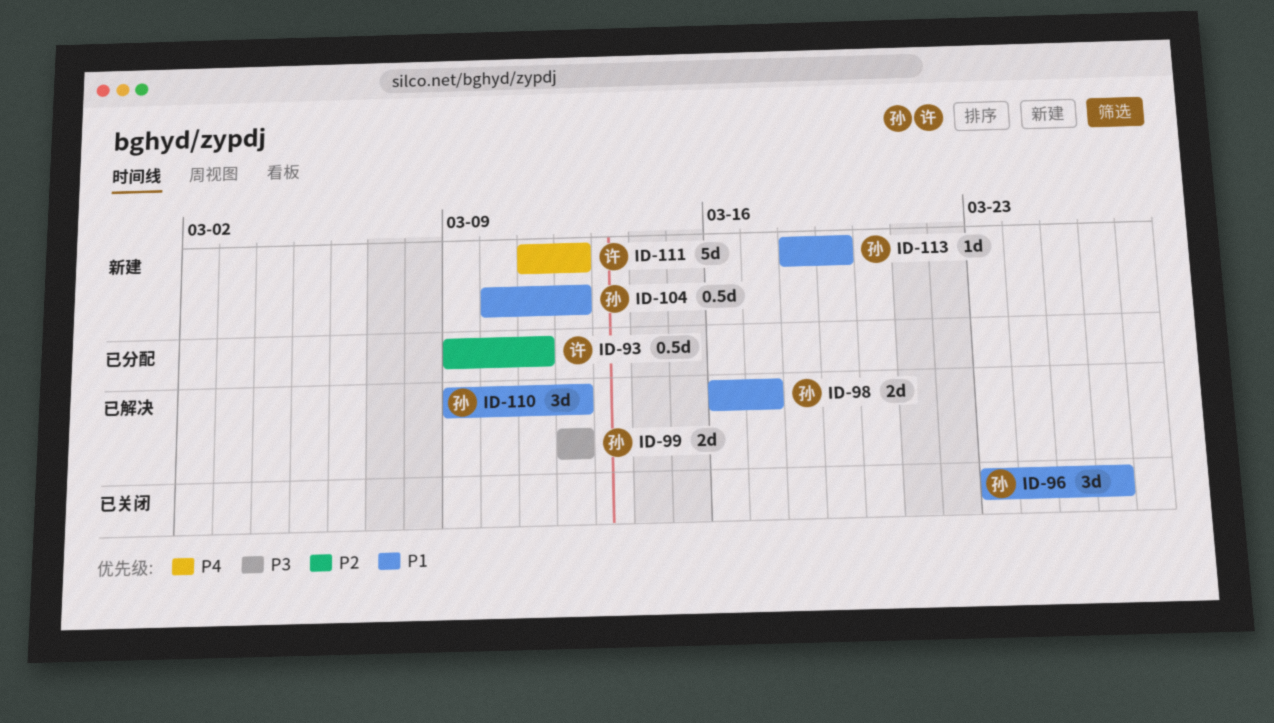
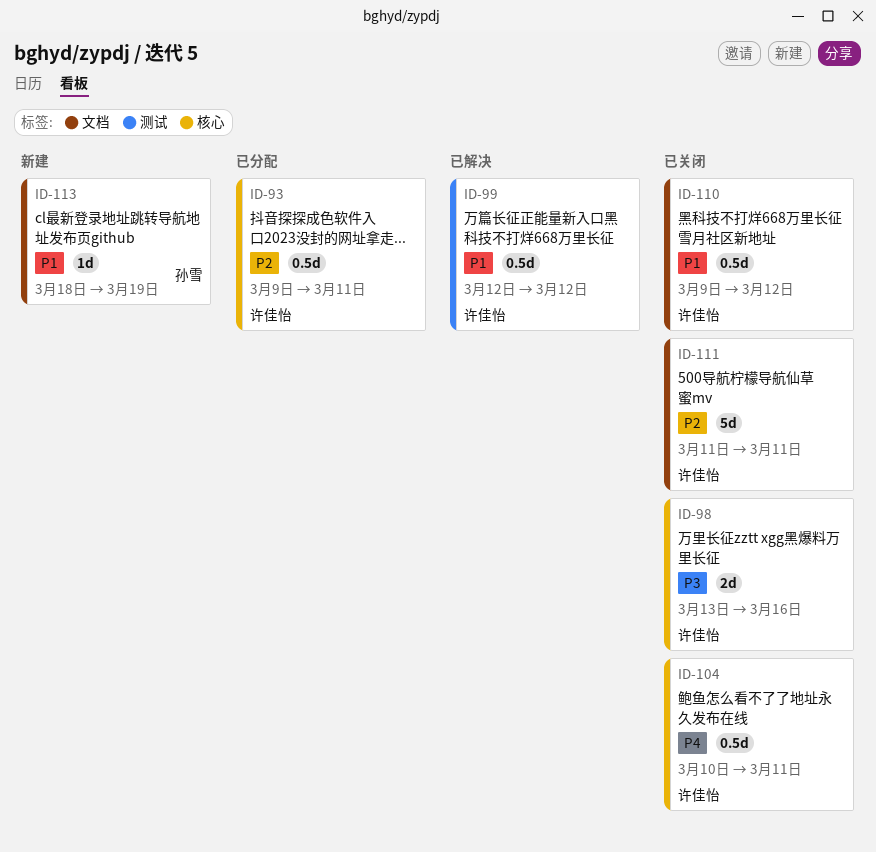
ID-96: present -> none
ID-98, status: 已解决 -> 已关闭
ID-98, owner: 孙雪 -> 许佳怡
ID-98, priority: P1 -> P3
ID-98, start: Mar 16 -> Mar 13
ID-98, due: Mar 17 -> Mar 16
ID-99, owner: 孙雪 -> 许佳怡
ID-99, priority: P3 -> P1
ID-99, estimate: 2d -> 0.5d
ID-104, status: 新建 -> 已关闭
ID-104, owner: 孙雪 -> 许佳怡
ID-104, priority: P1 -> P4
ID-104, due: Mar 12 -> Mar 11
ID-110, status: 已解决 -> 已关闭
ID-110, owner: 孙雪 -> 许佳怡
ID-110, estimate: 3d -> 0.5d
ID-111, status: 新建 -> 已关闭
ID-111, priority: P4 -> P2
ID-111, due: Mar 12 -> Mar 11

